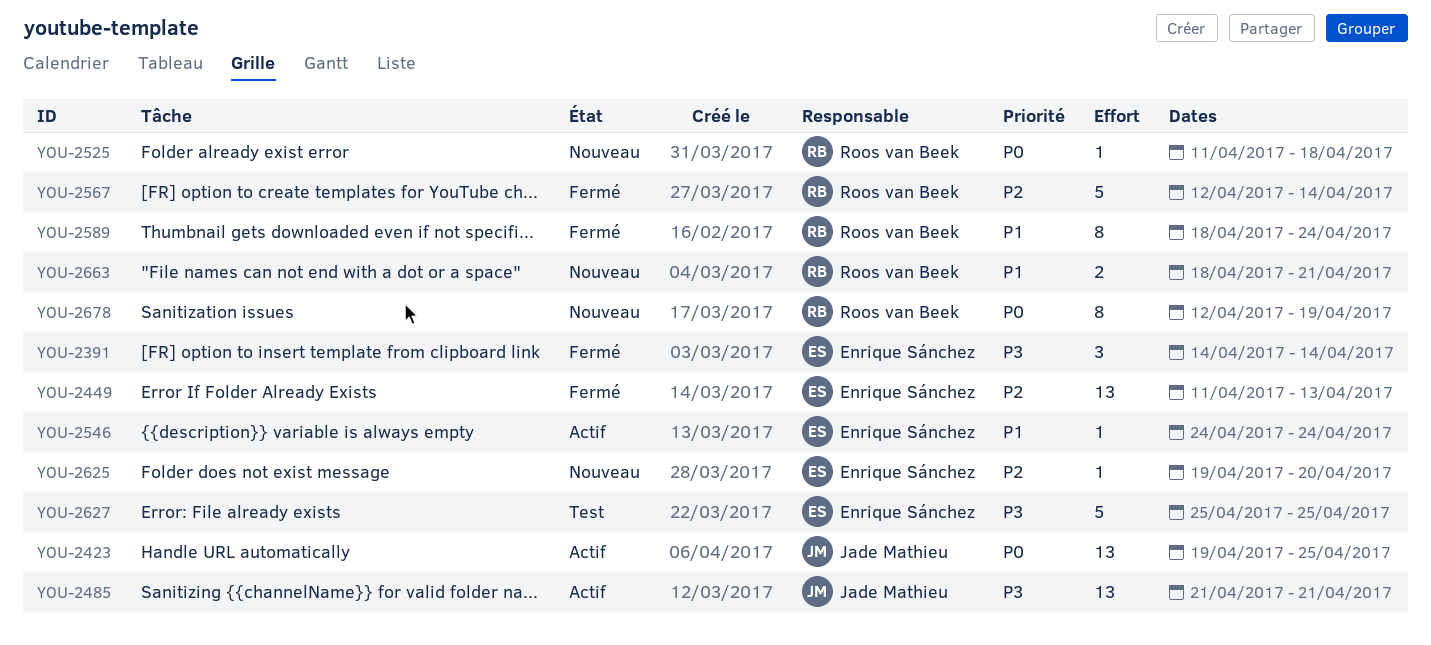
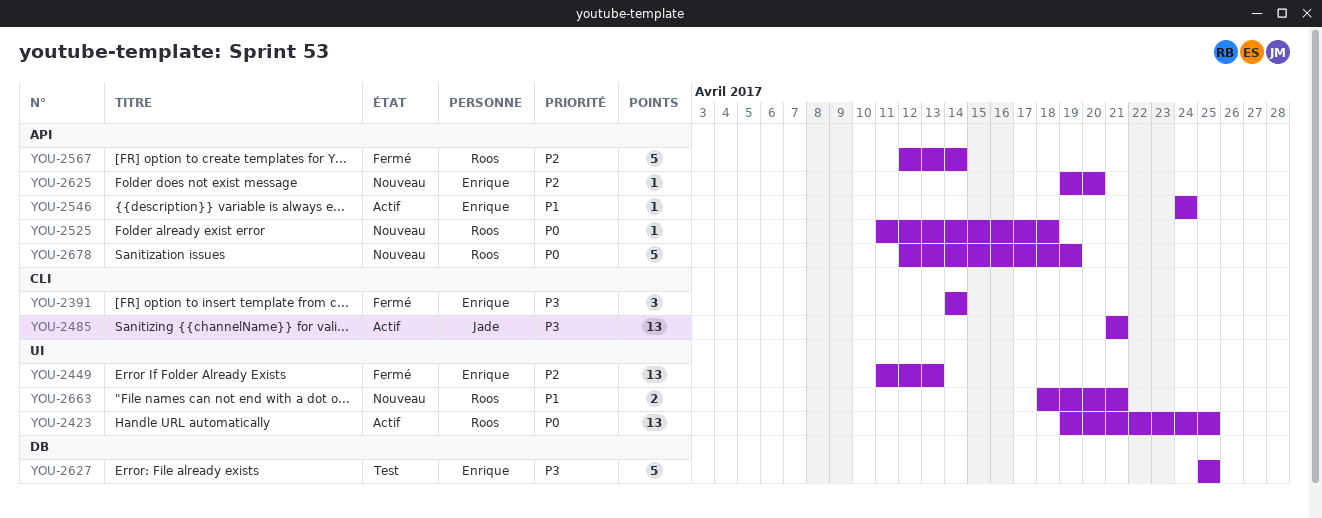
YOU-2423, owner: Jade Mathieu -> Roos van Beek
YOU-2589: present -> none
YOU-2678, estimate: 8 -> 5

